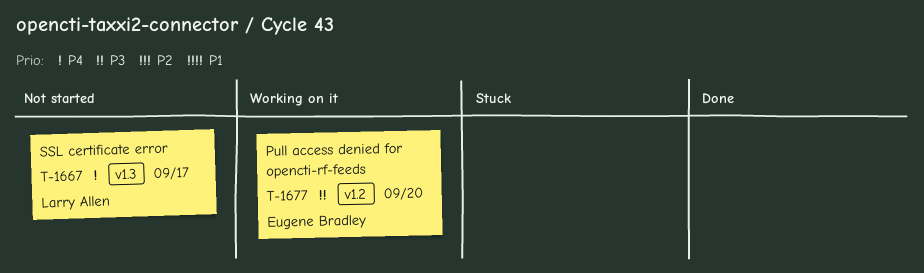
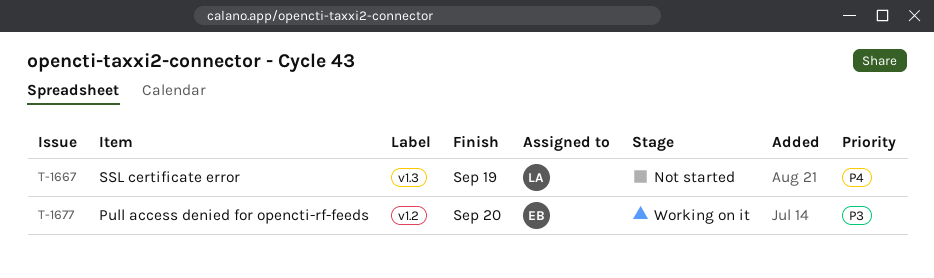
T-1667, due: Sep 17 -> Sep 19

